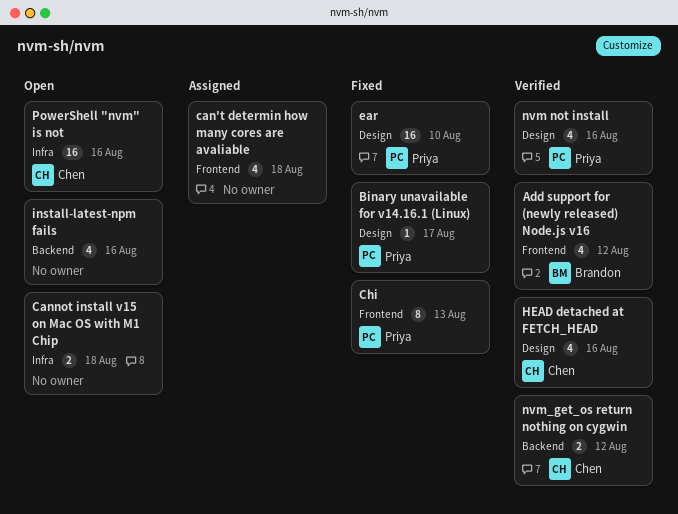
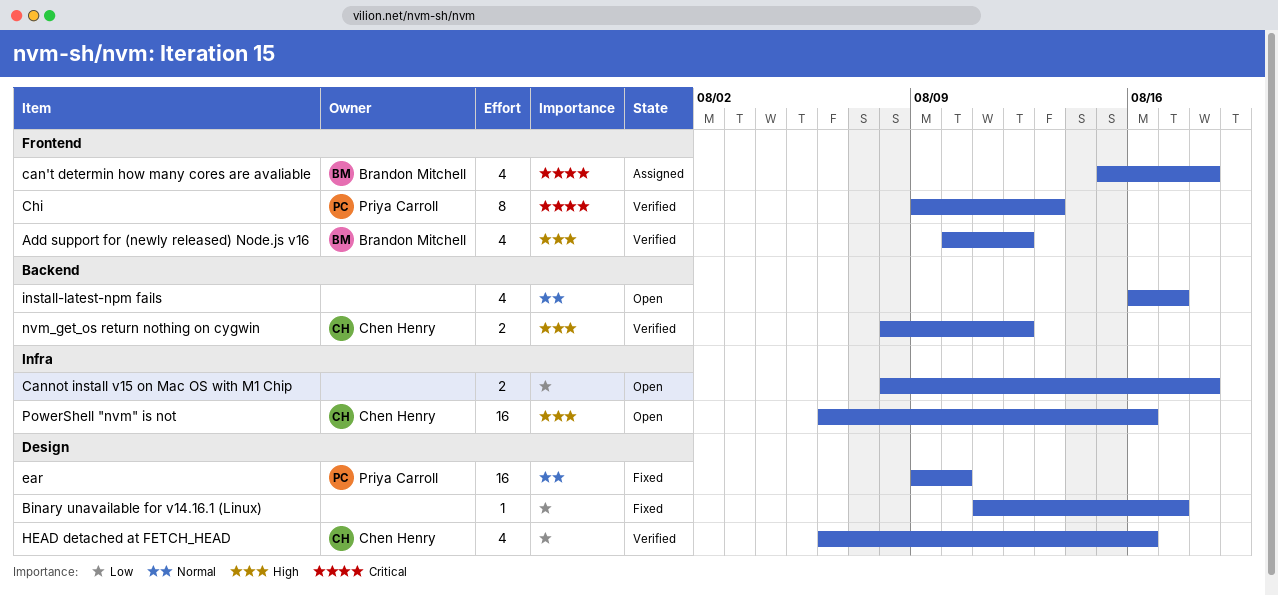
Binary unavailable for v14.16.1 (Linux), owner: Priya Carroll -> none
can't determin how many cores are avaliable, owner: none -> Brandon Mitchell
Chi, status: Fixed -> Verified
install-latest-npm fails, due: Aug 16 -> Aug 17
nvm not install: present -> none

